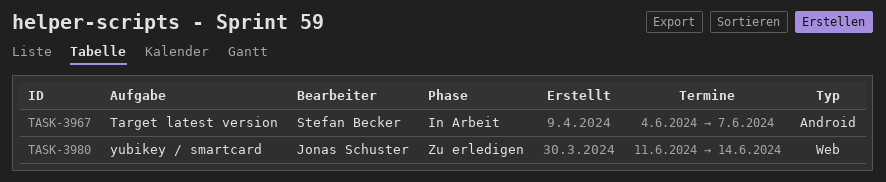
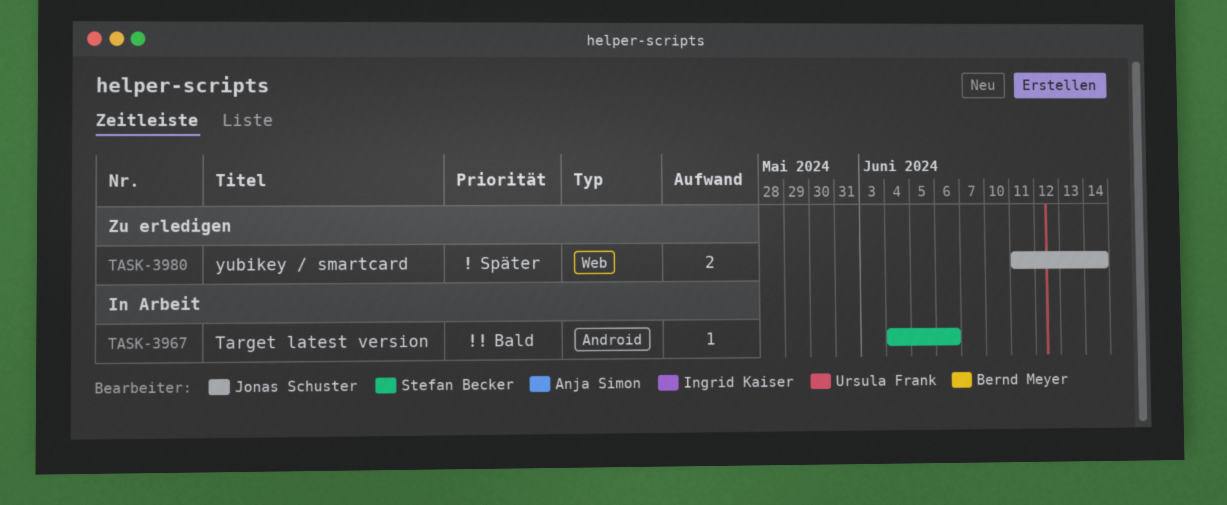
TASK-3967, due: Jun 7 -> Jun 6

